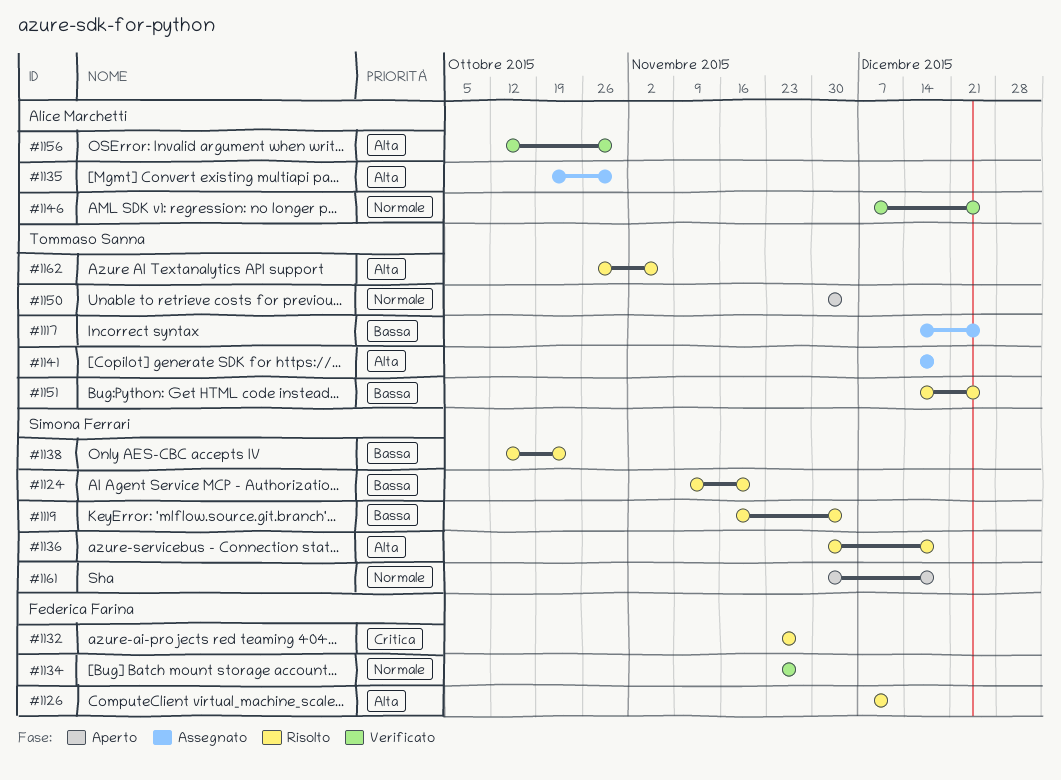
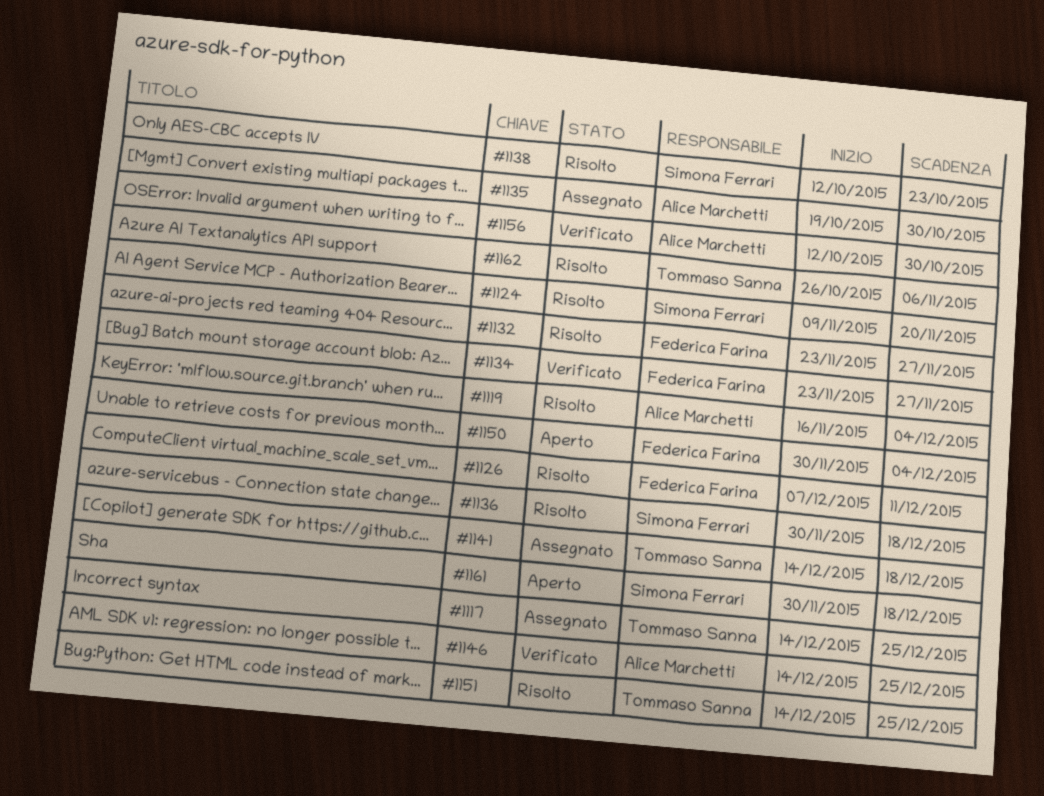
#1119, owner: Simona Ferrari -> Alice Marchetti
#1146, start: Dec 7 -> Dec 14
#1150, owner: Tommaso Sanna -> Federica Farina

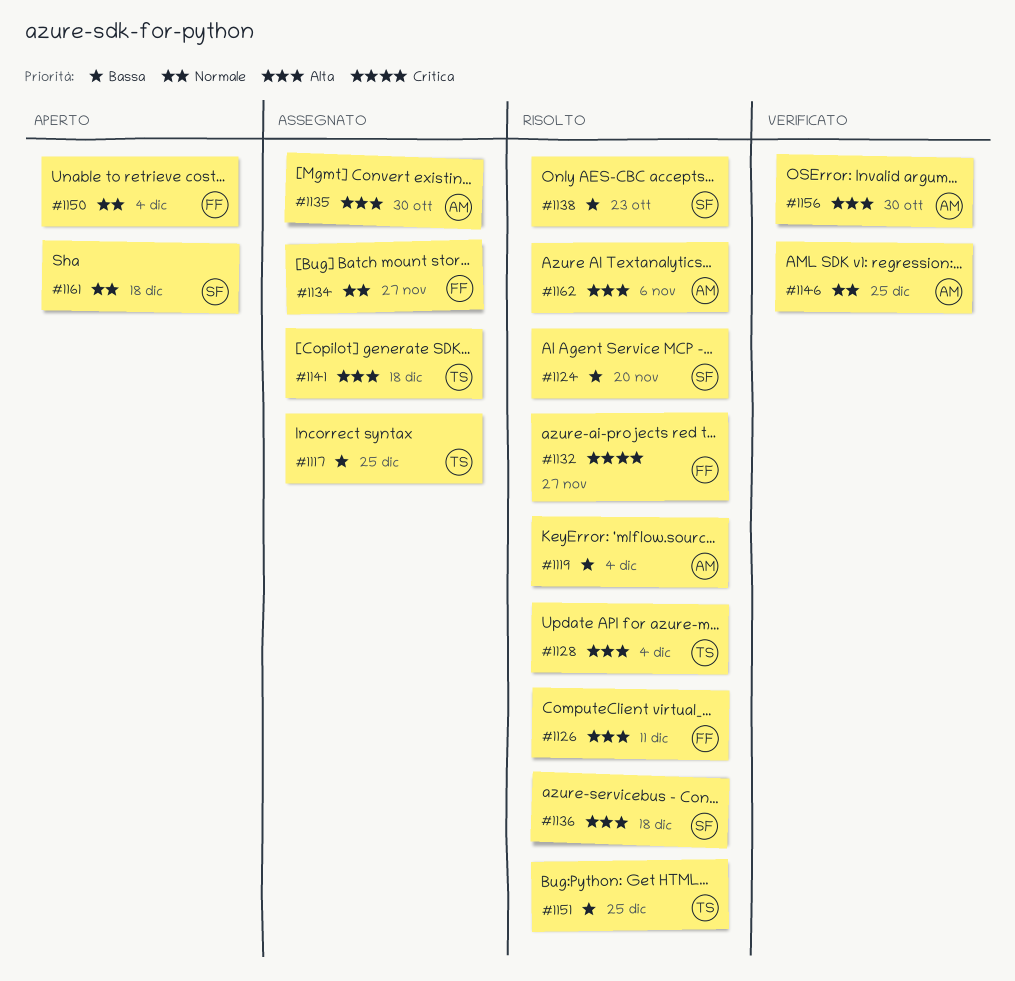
#1128: none -> present
#1134, status: Verificato -> Assegnato
#1162, owner: Tommaso Sanna -> Alice Marchetti

